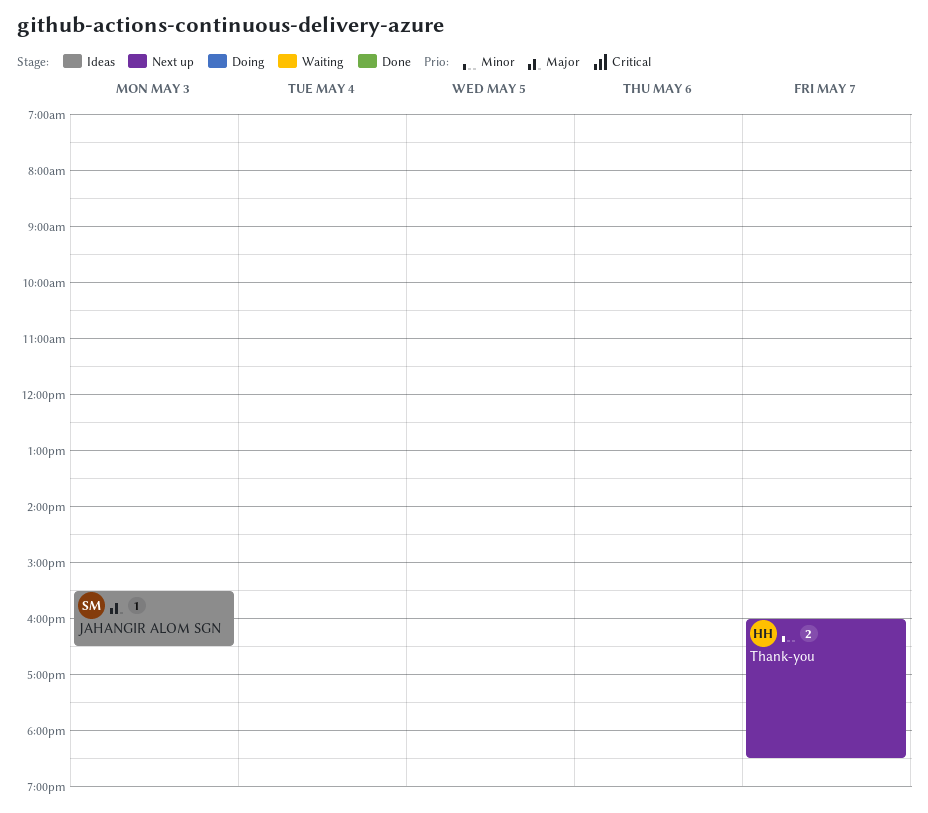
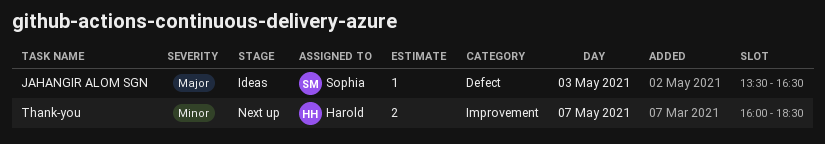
JAHANGIR ALOM SGN, begins: 15:30 -> 13:30

